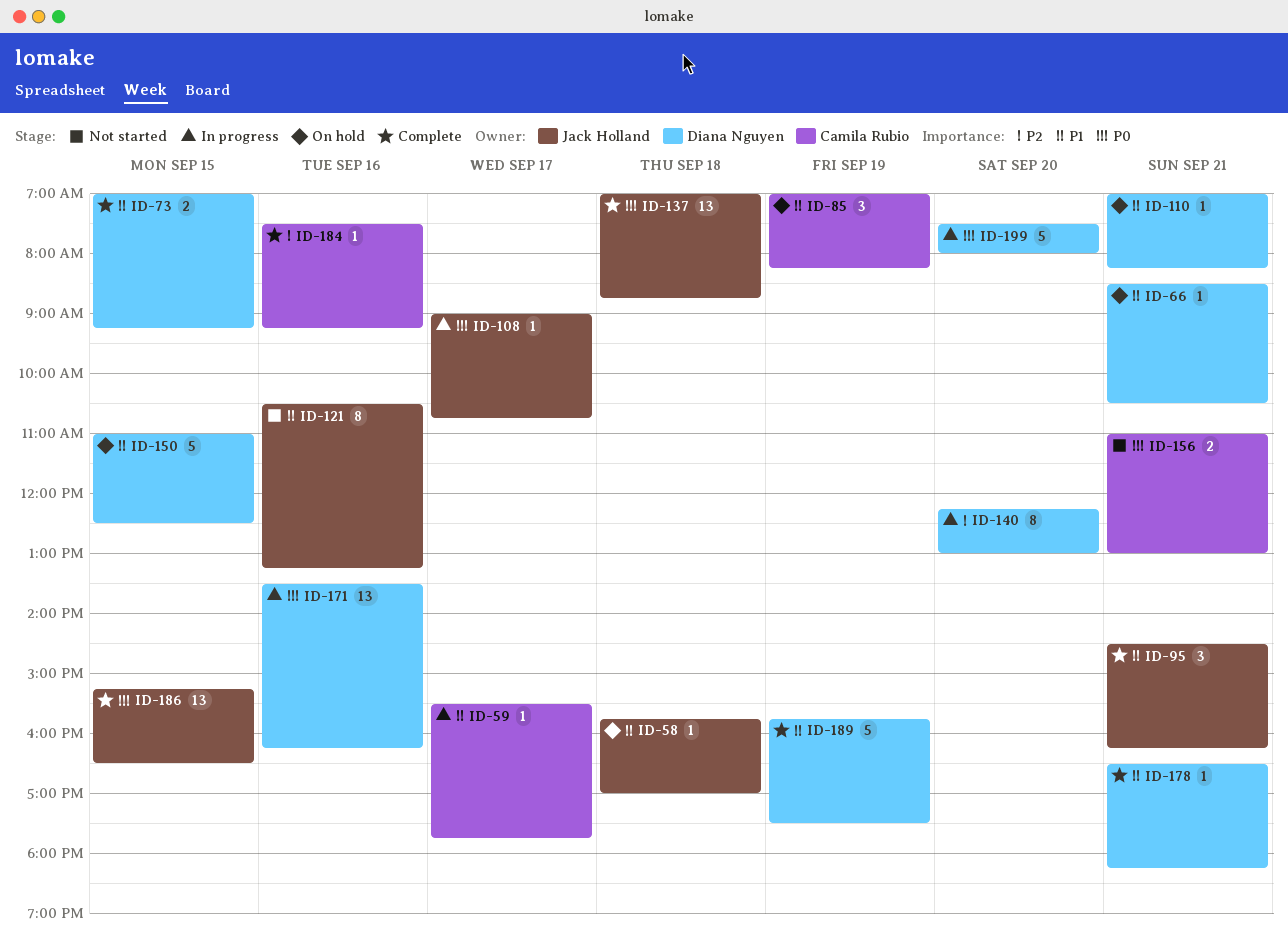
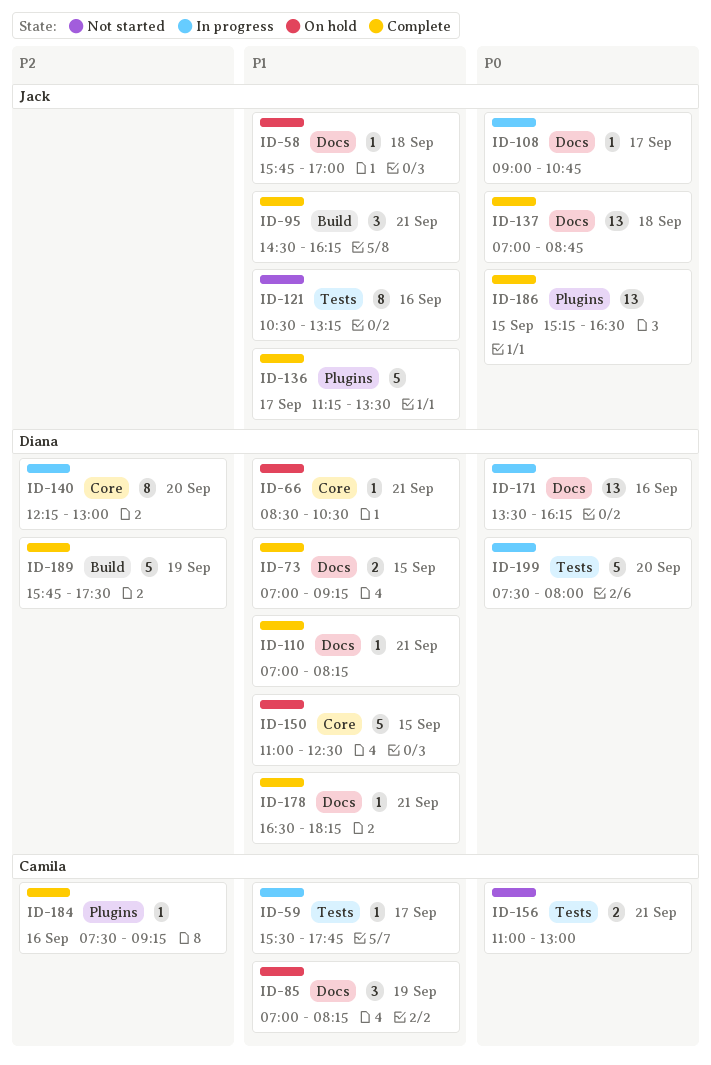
ID-110, status: On hold -> Complete
ID-136: none -> present
ID-189, priority: P1 -> P2

